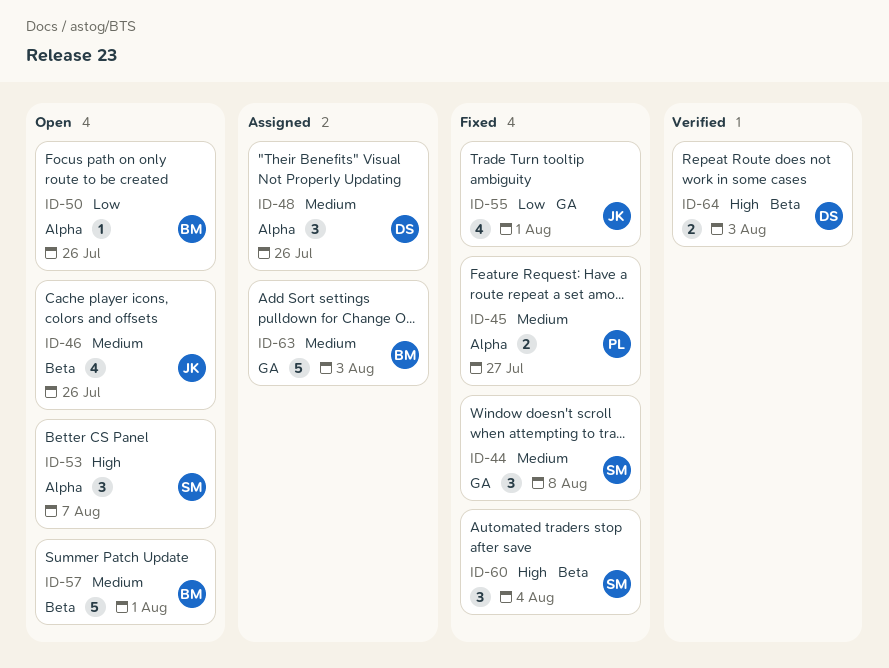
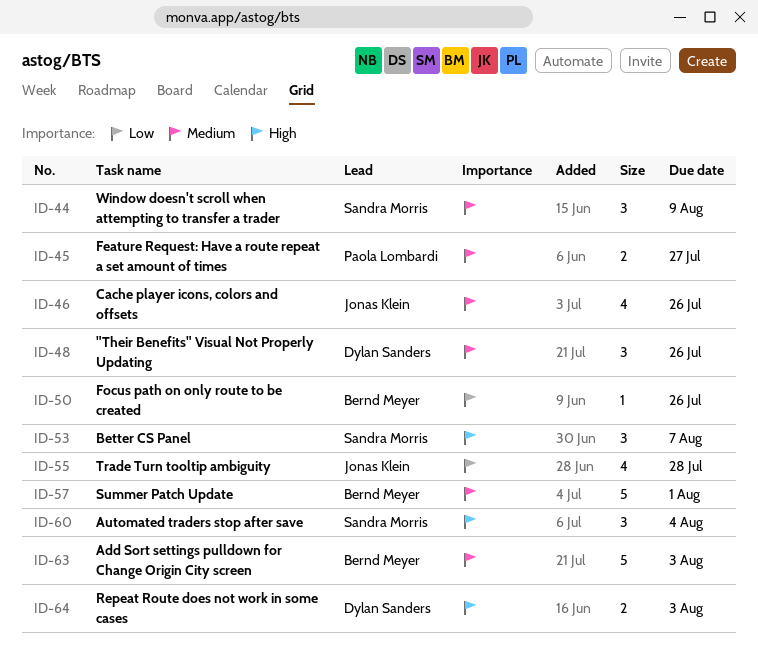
ID-44, due: Aug 8 -> Aug 9
ID-55, due: Aug 1 -> Jul 28

